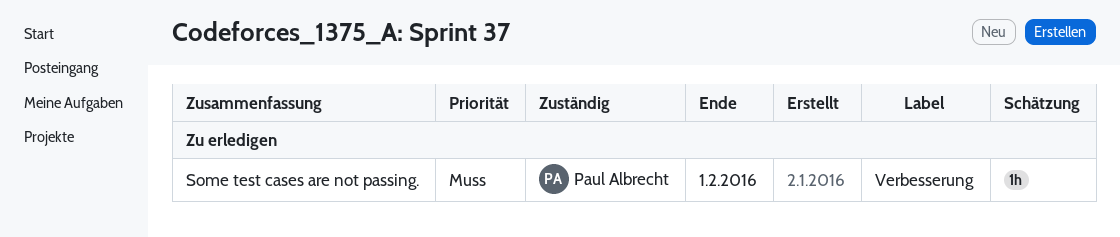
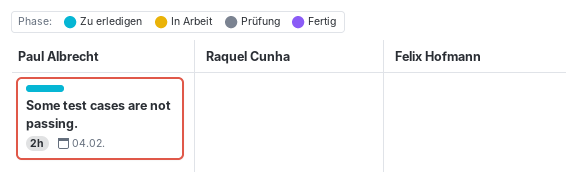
Some test cases are not passing., estimate: 1h -> 2h
Some test cases are not passing., due: Feb 1 -> Feb 4

